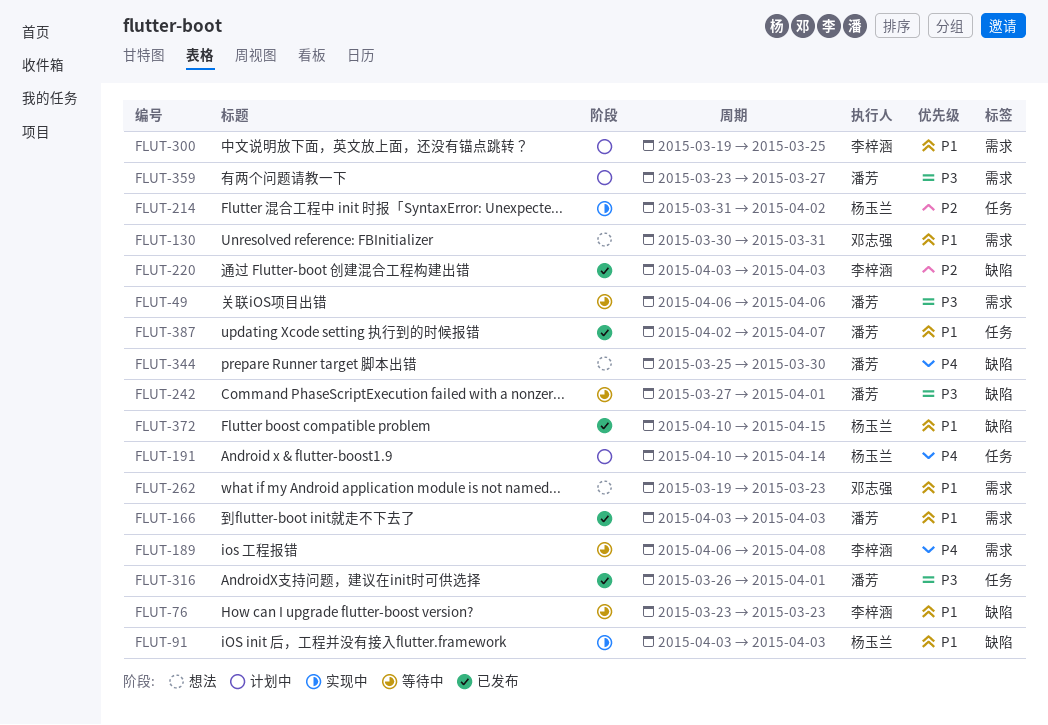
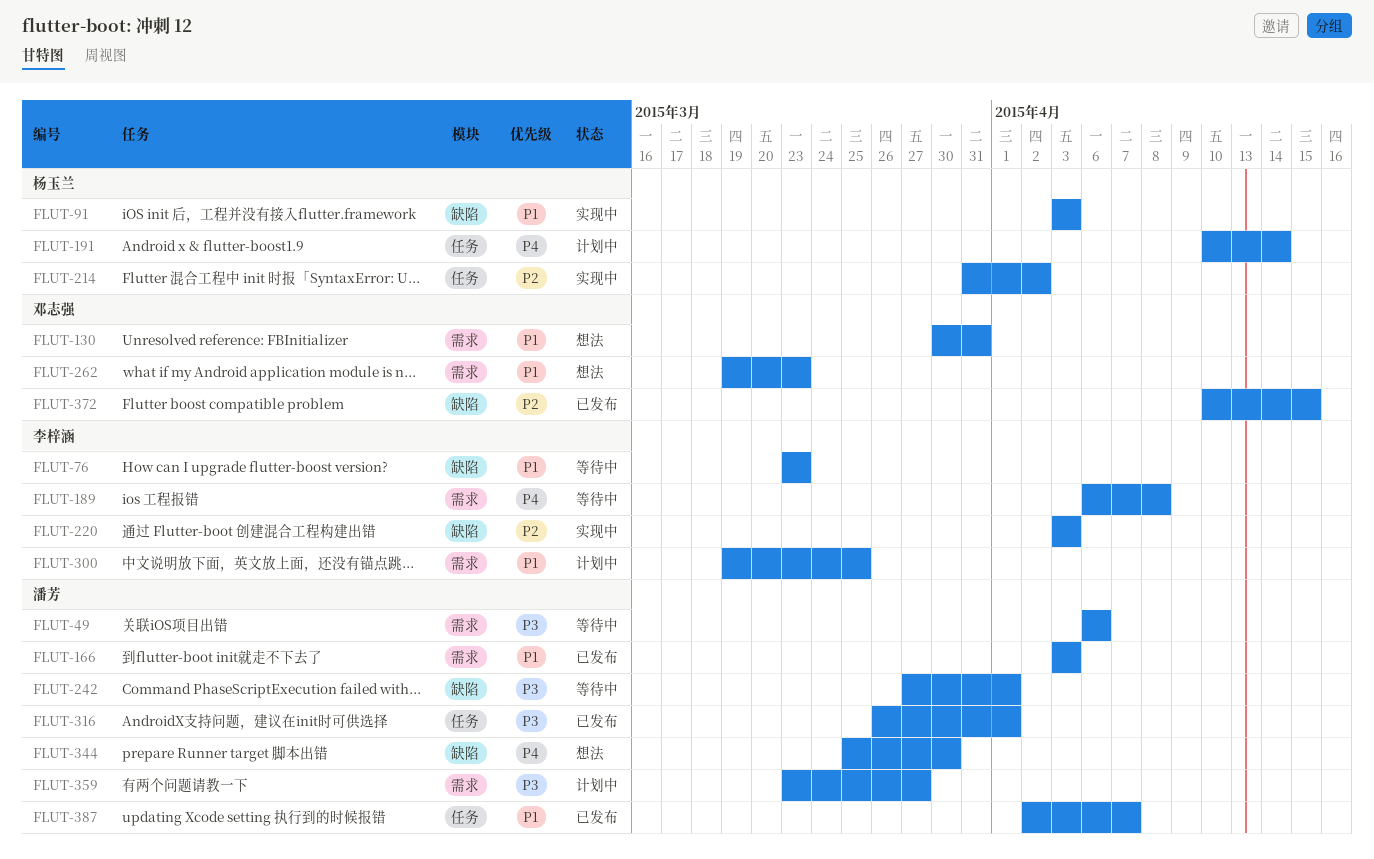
FLUT-220, status: 已发布 -> 实现中
FLUT-372, owner: 杨玉兰 -> 邓志强
FLUT-372, priority: P1 -> P2

